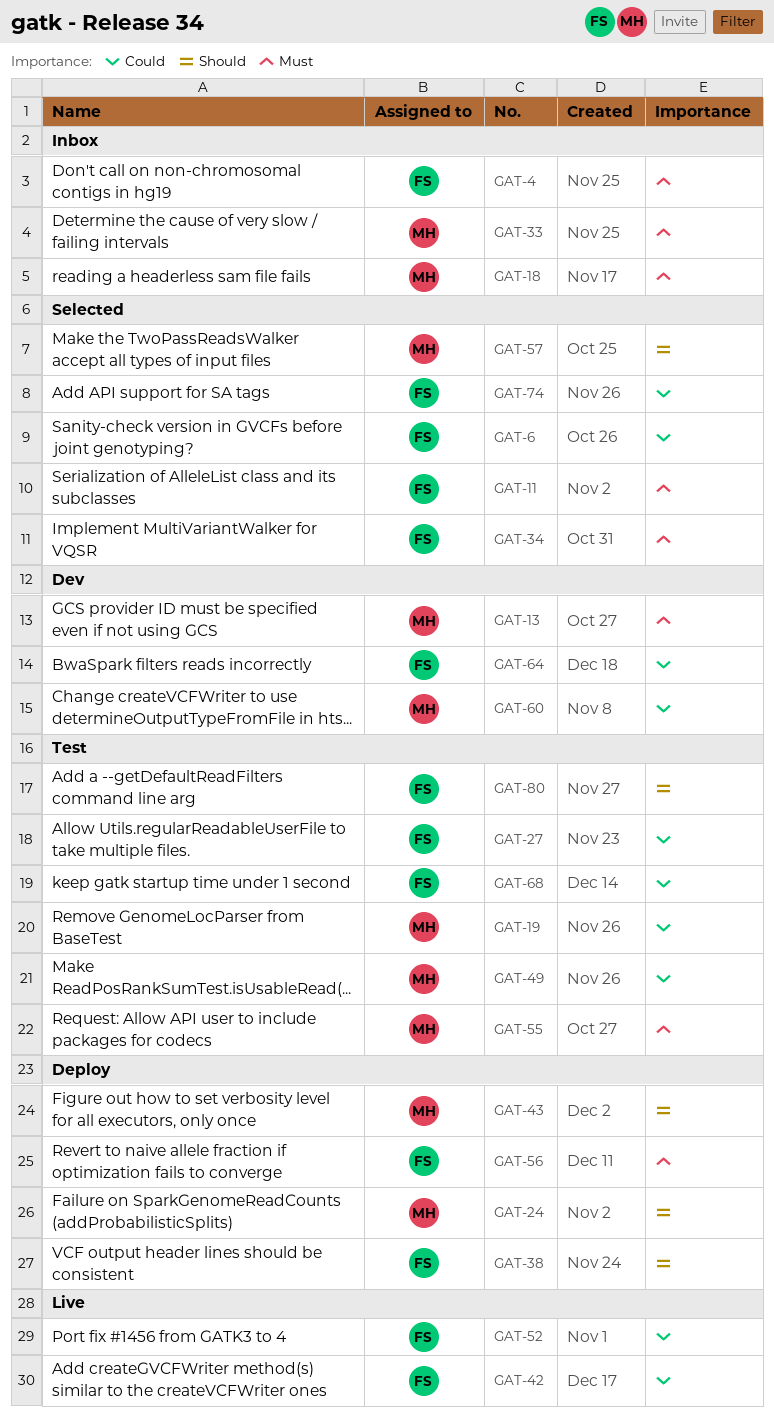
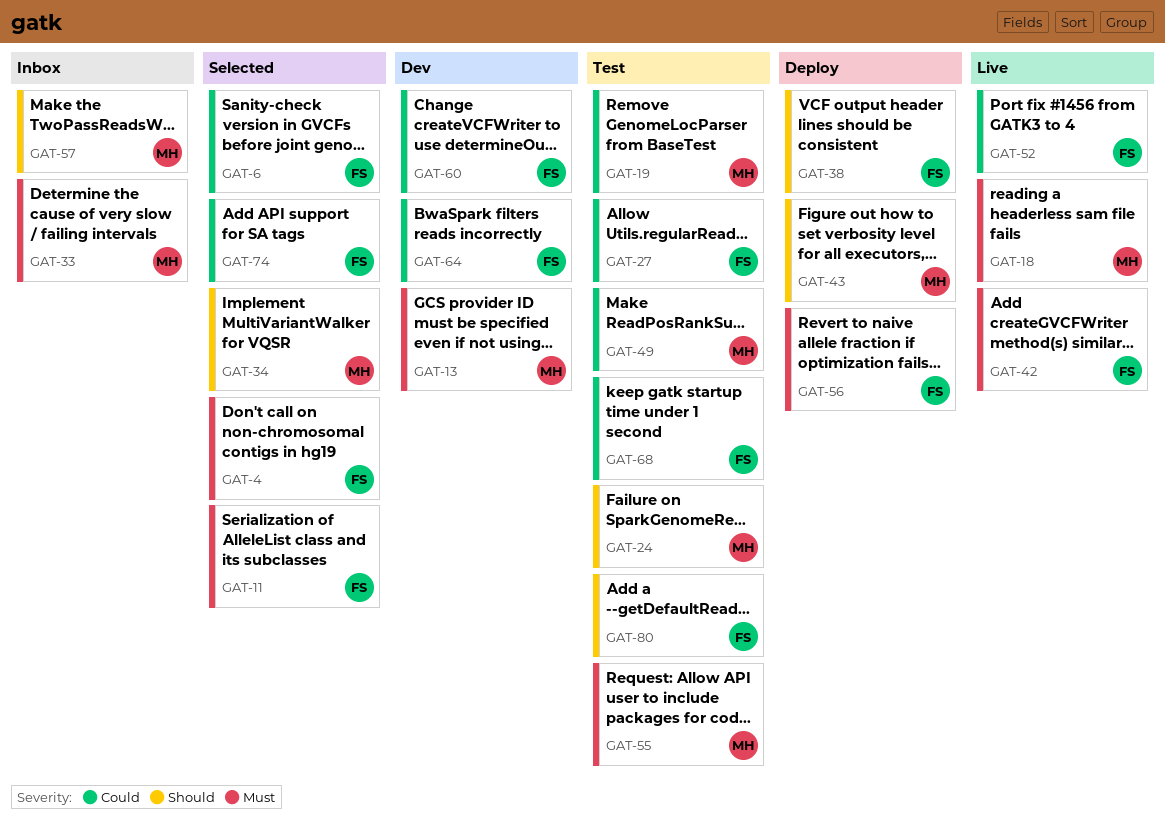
GAT-4, status: Inbox -> Selected
GAT-18, status: Inbox -> Live
GAT-24, status: Deploy -> Test
GAT-34, owner: FS -> MH
GAT-34, priority: Must -> Should
GAT-42, priority: Could -> Must
GAT-57, status: Selected -> Inbox
GAT-60, owner: MH -> FS

